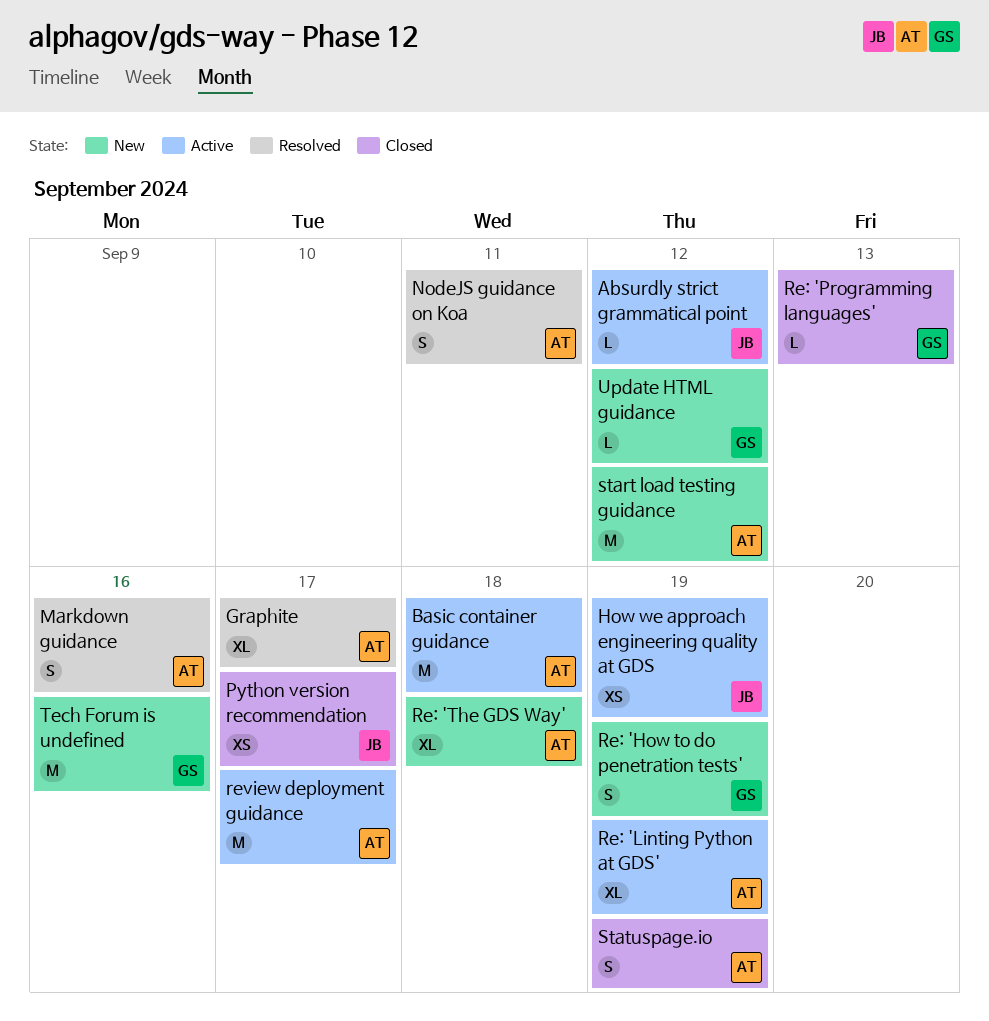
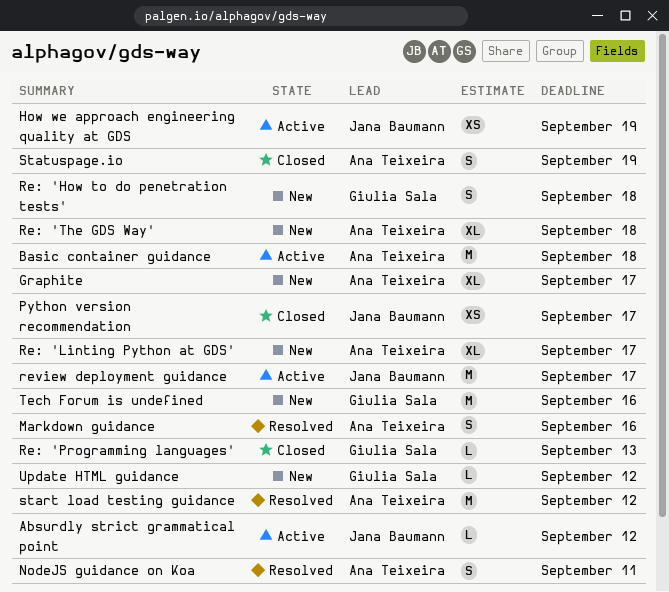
Graphite, status: Resolved -> New
Re: 'How to do penetration tests', due: Sep 19 -> Sep 18
Re: 'Linting Python at GDS', status: Active -> New
Re: 'Linting Python at GDS', due: Sep 19 -> Sep 17
review deployment guidance, owner: Ana Teixeira -> Jana Baumann
start load testing guidance, status: New -> Resolved

